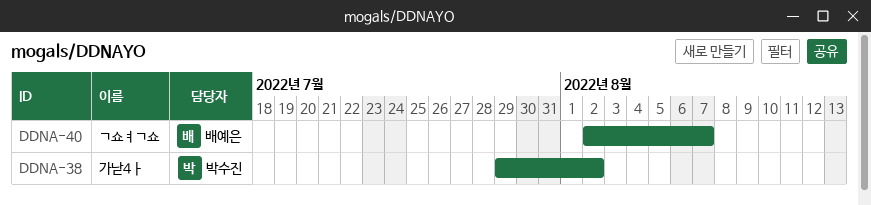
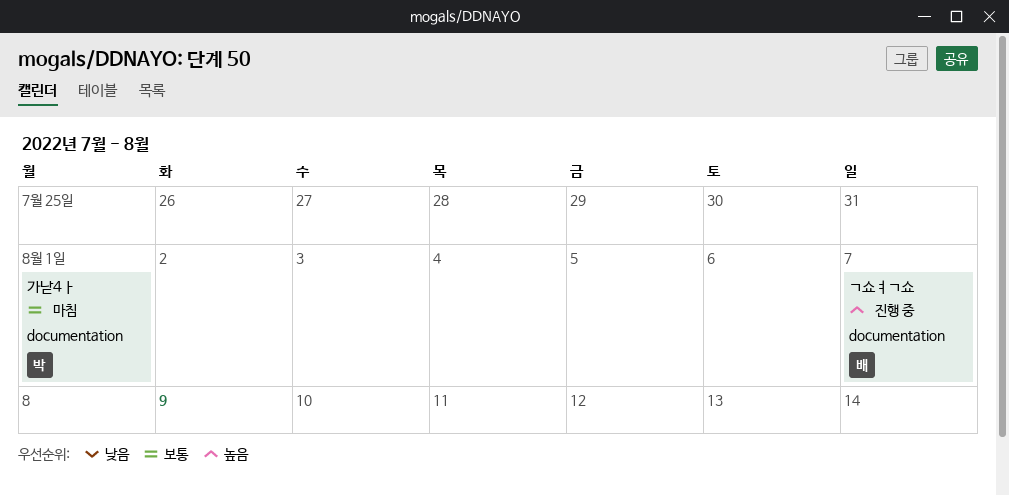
가낟4ㅏ, due: Aug 2 -> Aug 1

